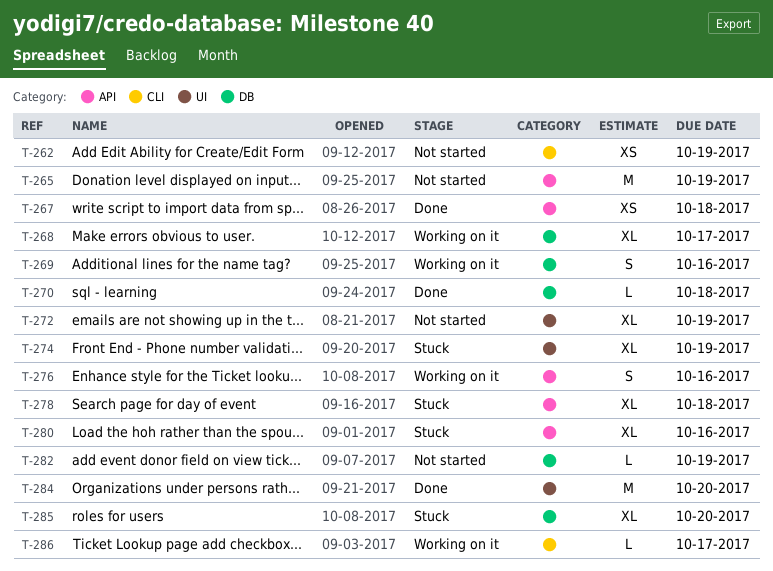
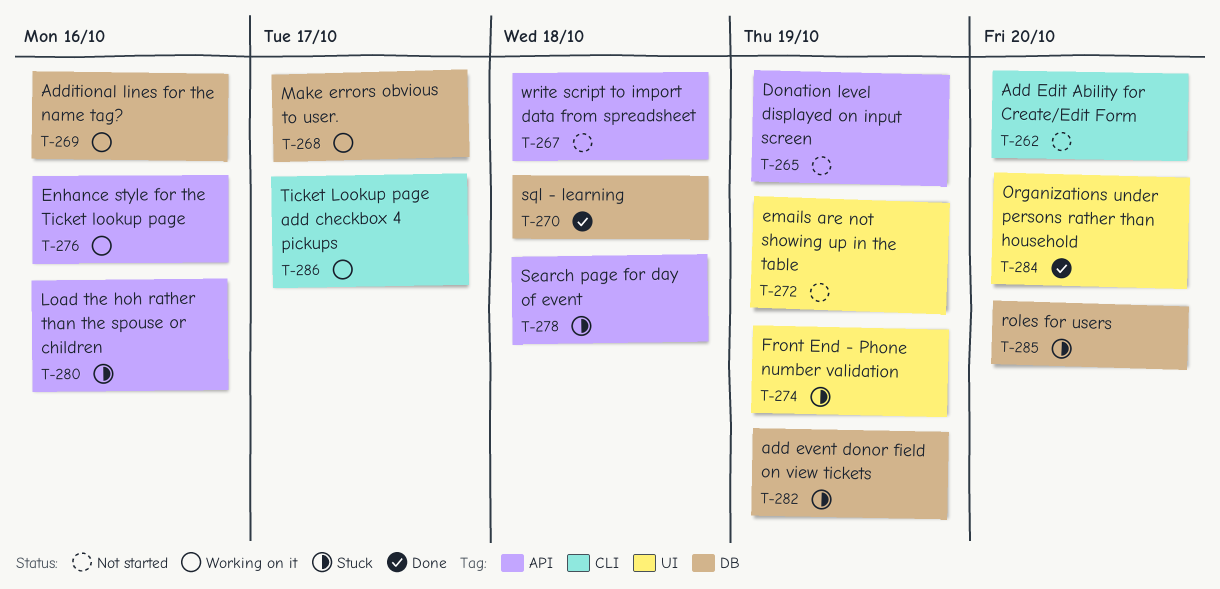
T-262, due: Oct 19 -> Oct 20
T-267, status: Done -> Not started
T-282, status: Not started -> Stuck

